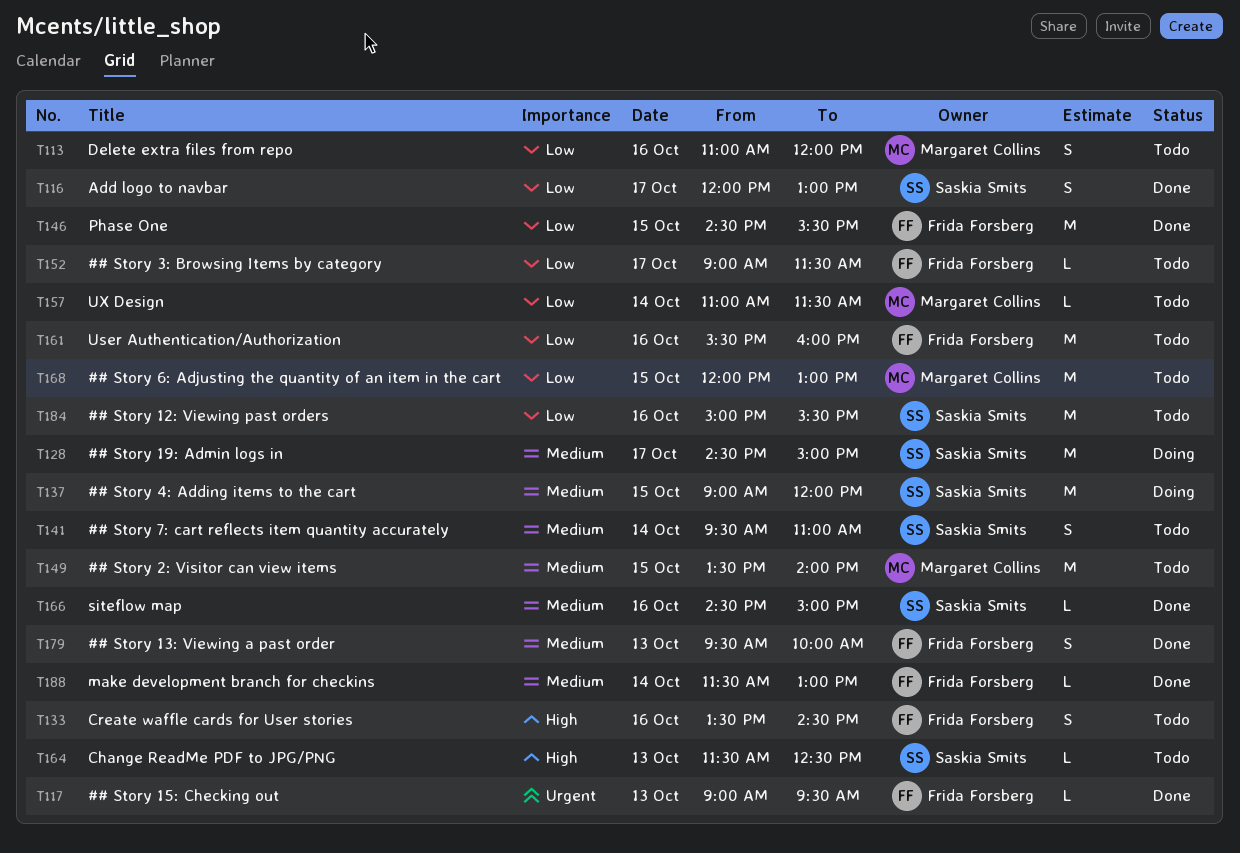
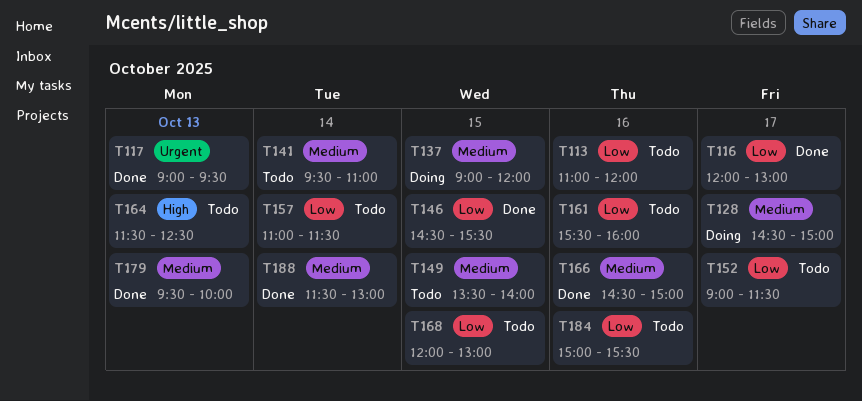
T133: present -> none

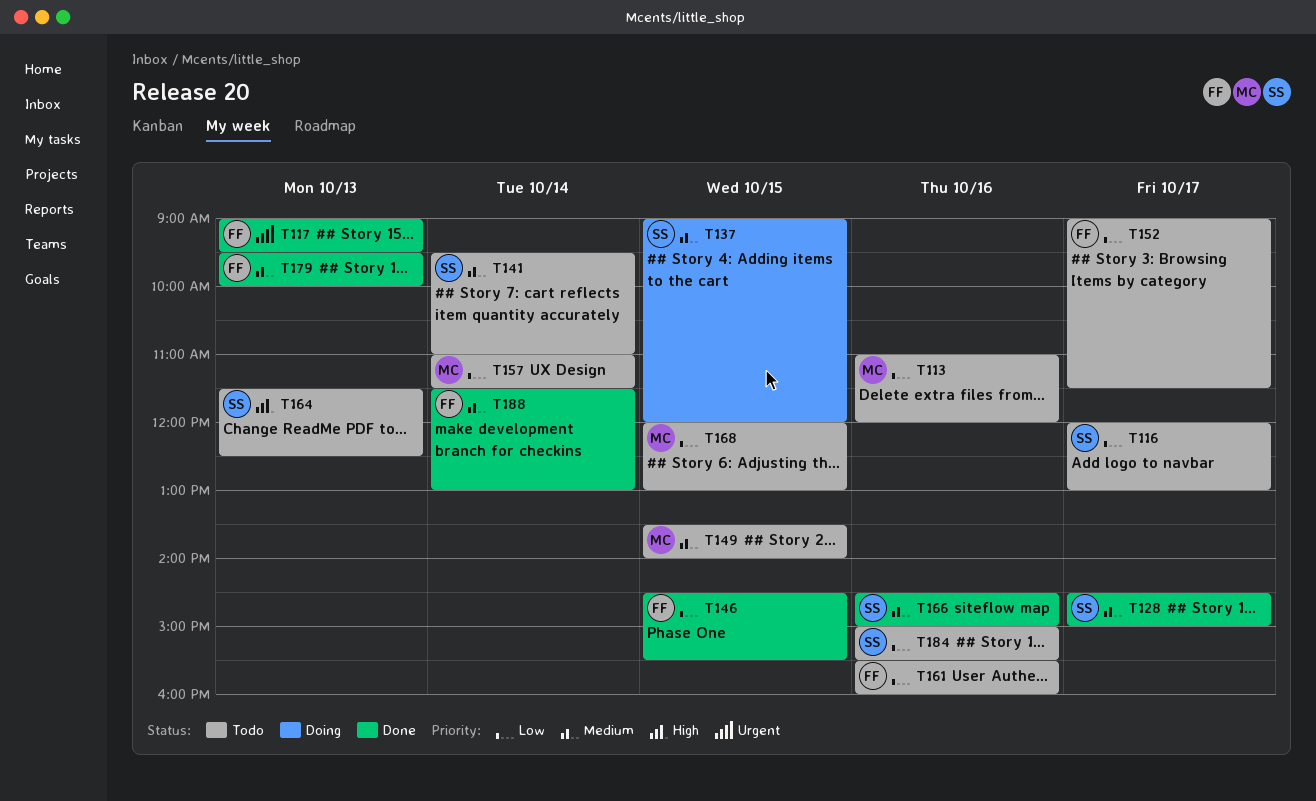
T116, status: Done -> Todo
T128, status: Doing -> Done

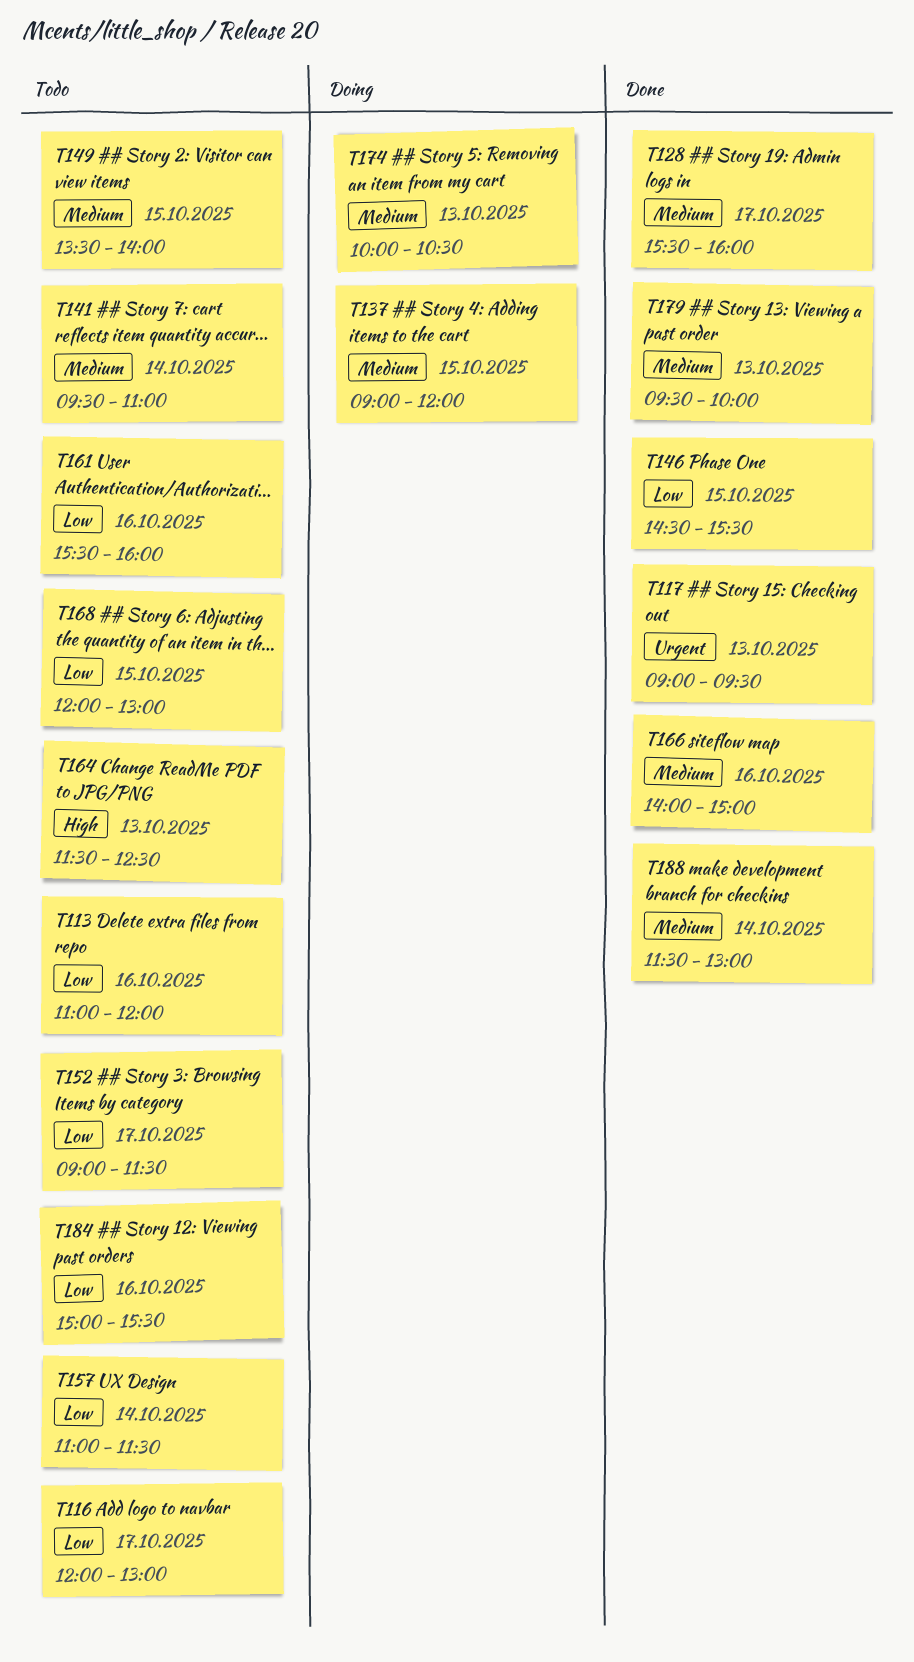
T128, begins: 14:30 -> 15:30
T128, ends: 15:00 -> 16:00
T166, begins: 14:30 -> 14:00
T174: none -> present

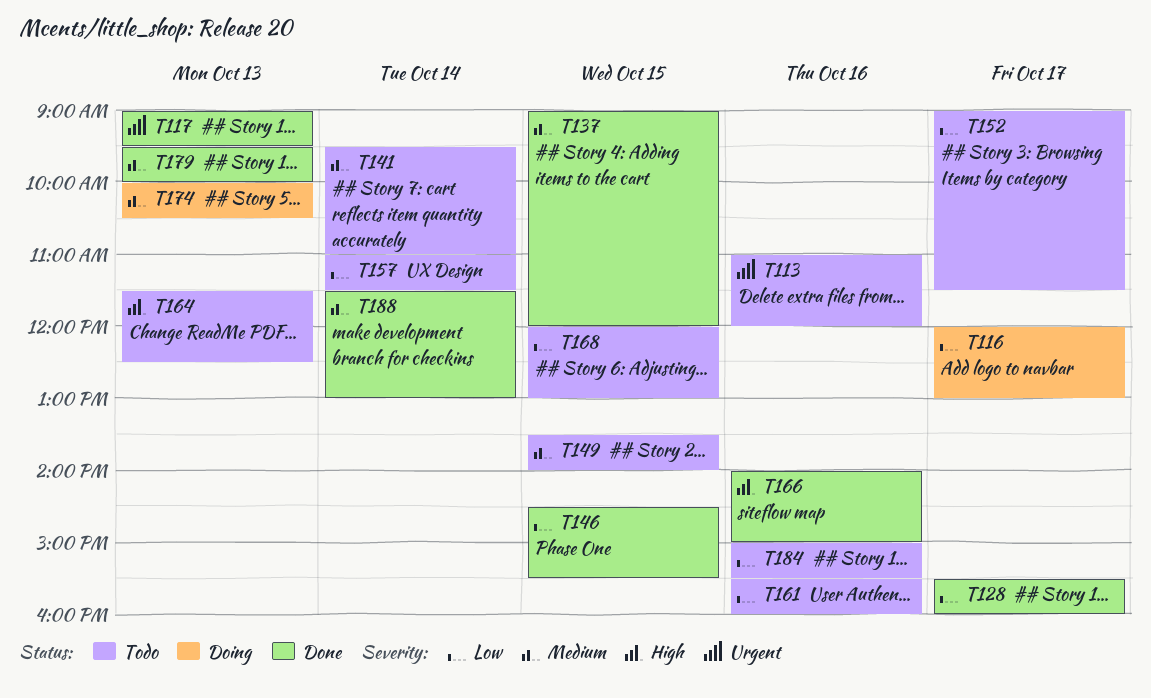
T113, priority: Low -> Urgent
T116, status: Todo -> Doing
T128, priority: Medium -> Low
T137, status: Doing -> Done
T166, priority: Medium -> High

